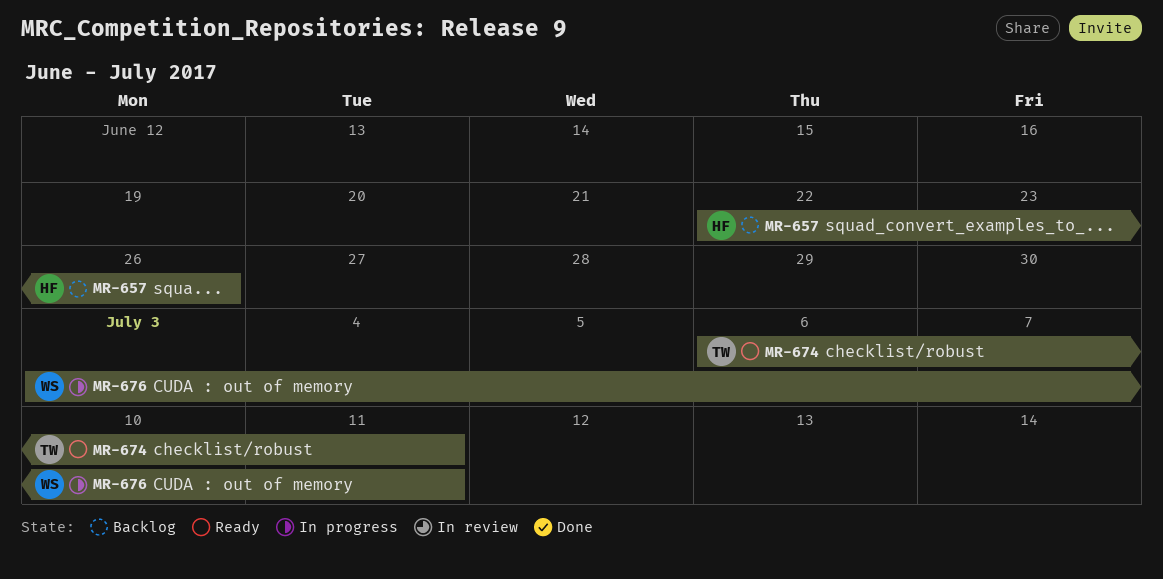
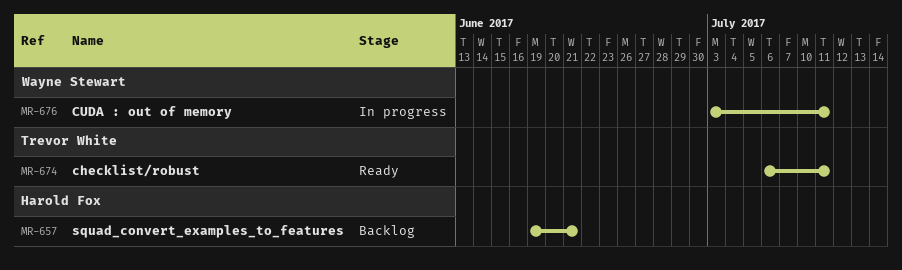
MR-657, start: Jun 22 -> Jun 19
MR-657, due: Jun 26 -> Jun 21

